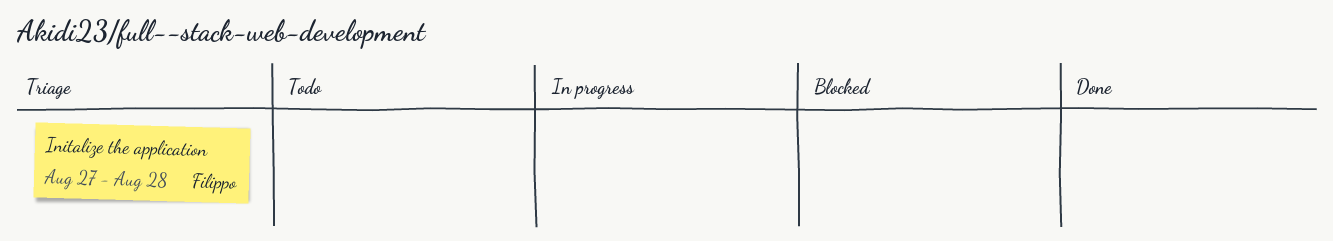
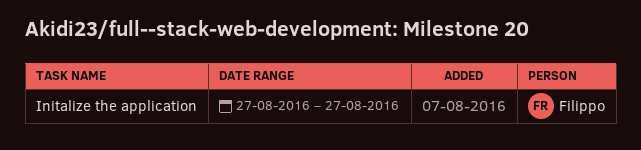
Initalize the application, due: Aug 28 -> Aug 27

